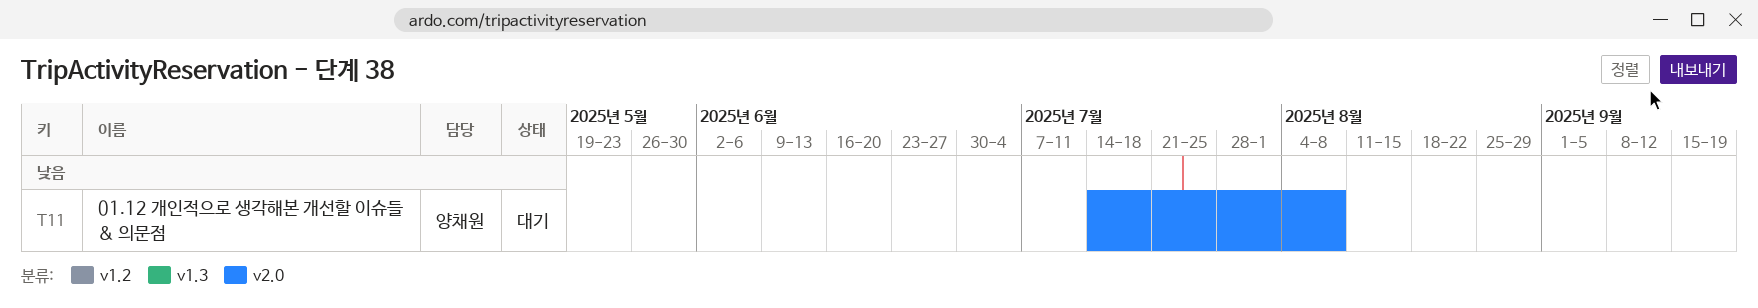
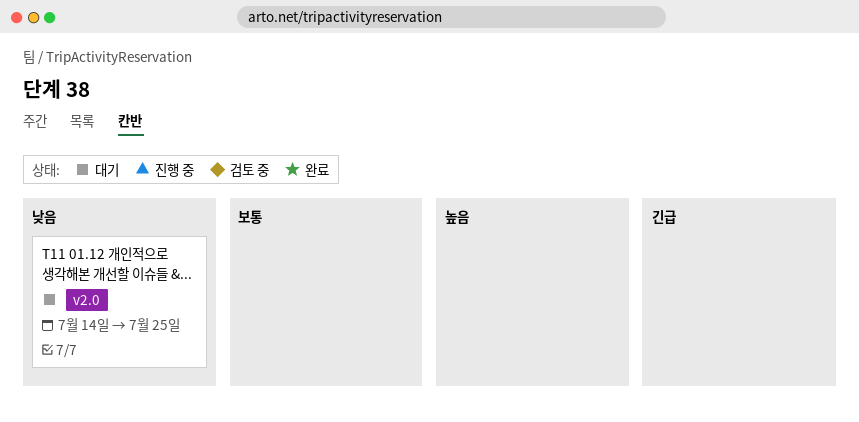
T11, due: Aug 8 -> Jul 25

